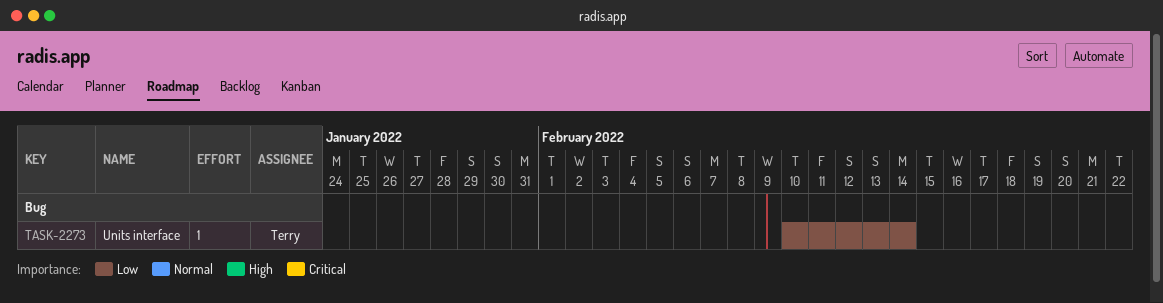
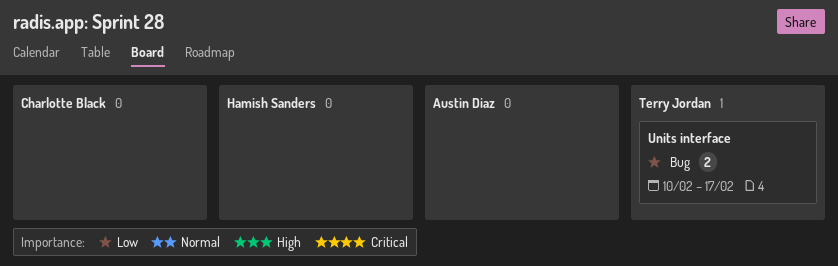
Units interface, estimate: 1 -> 2
Units interface, due: Feb 14 -> Feb 17

